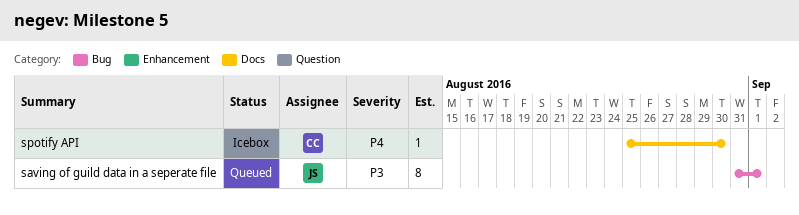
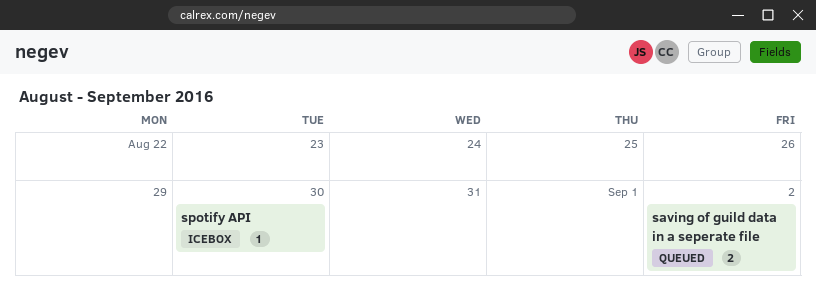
saving of guild data in a seperate file, estimate: 8 -> 2
saving of guild data in a seperate file, due: Sep 1 -> Sep 2

